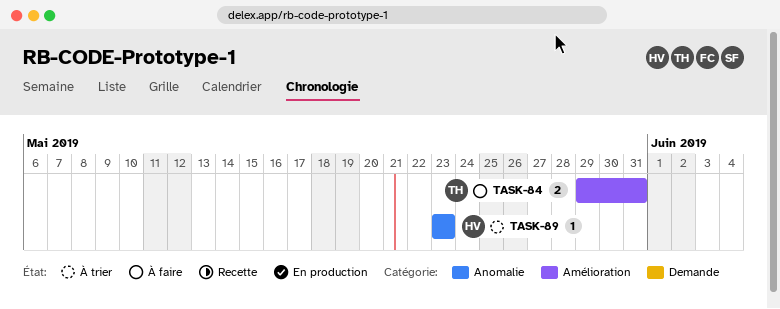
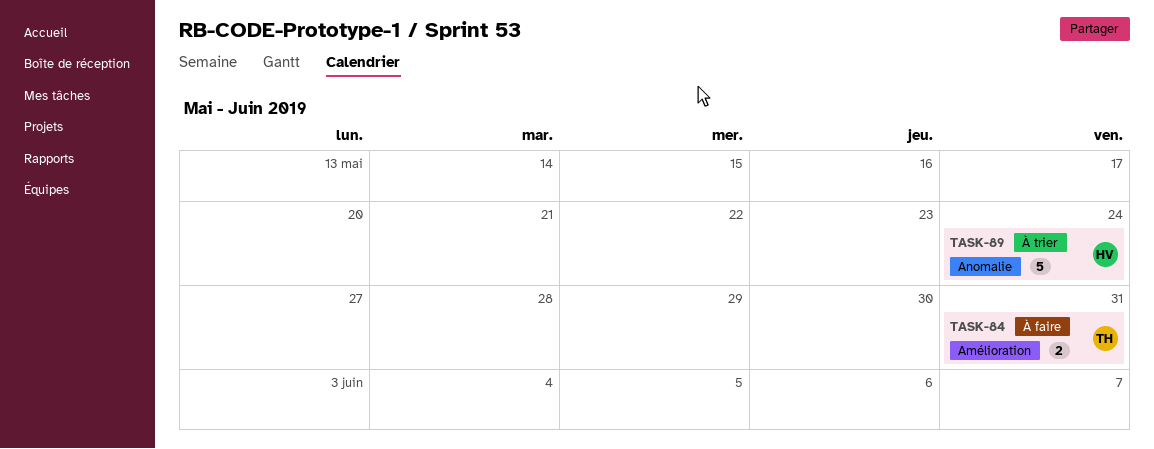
TASK-89, estimate: 1 -> 5
TASK-89, due: May 23 -> May 24

